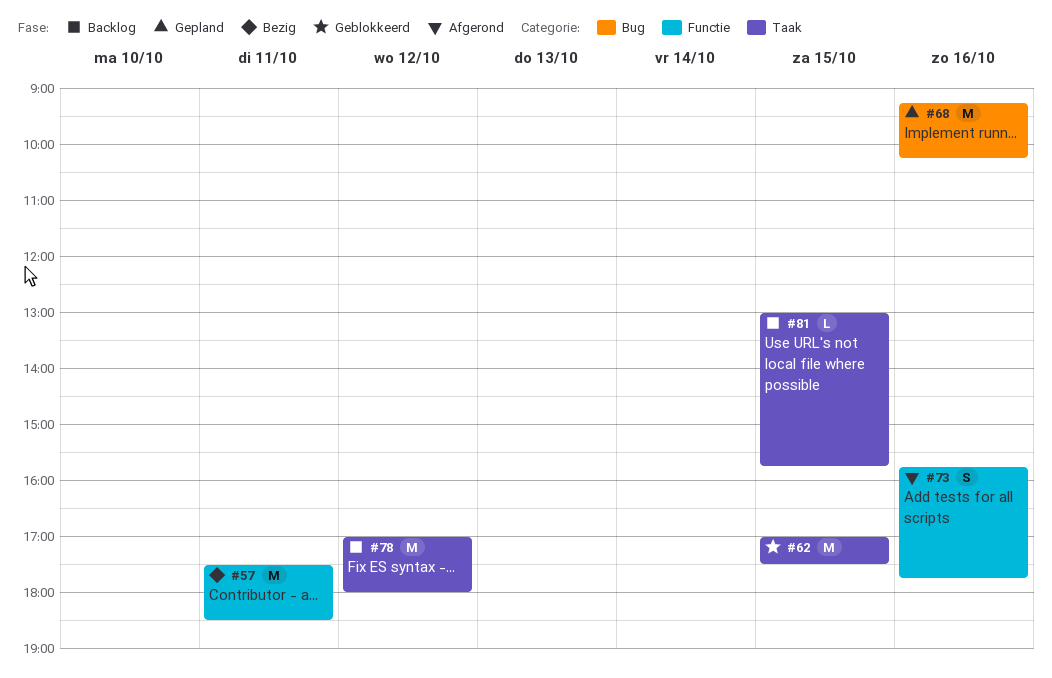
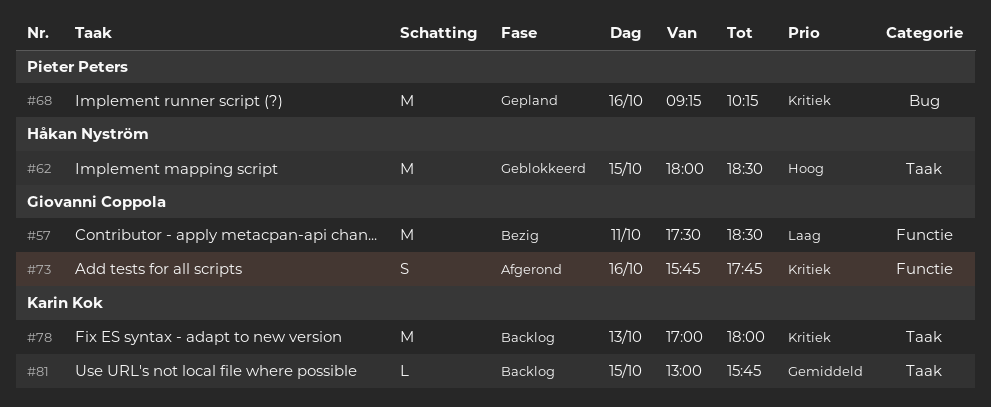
#62, begins: 17:00 -> 18:00
#62, ends: 17:30 -> 18:30
#78, day: Oct 12 -> Oct 13

